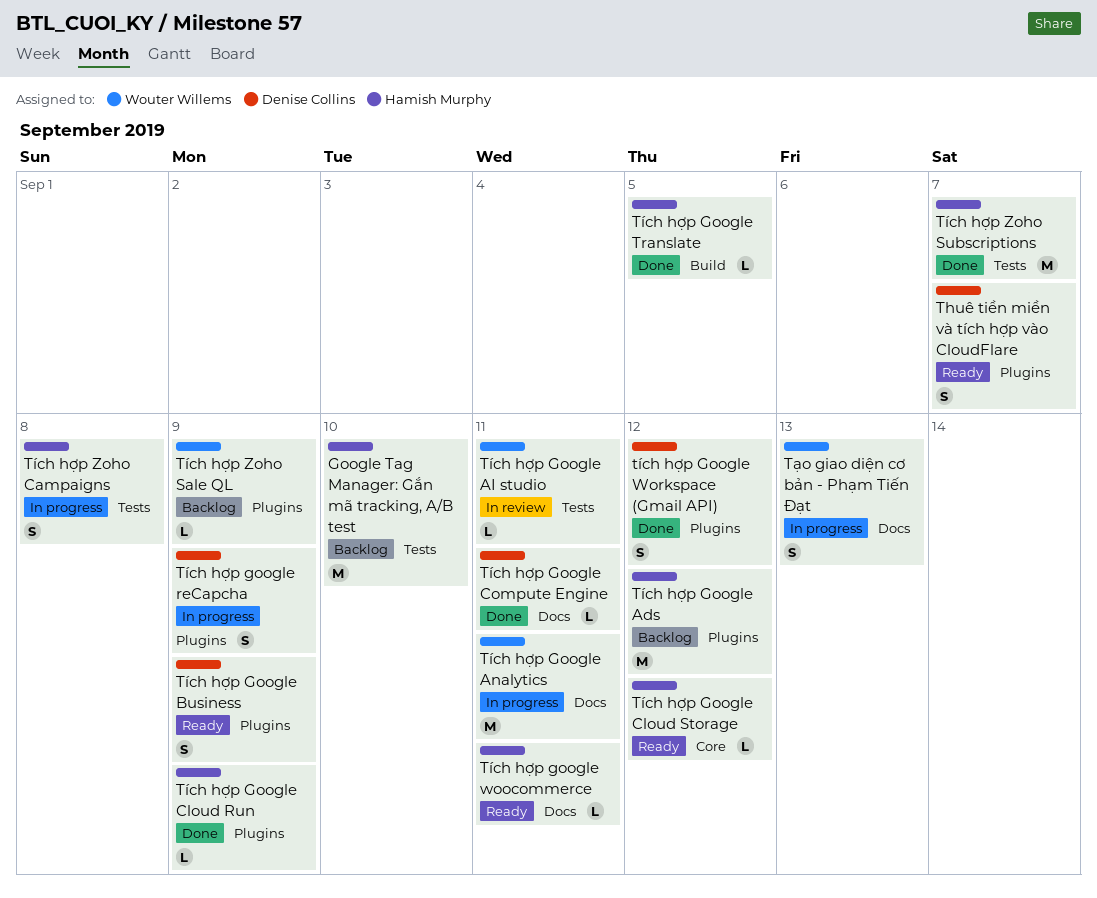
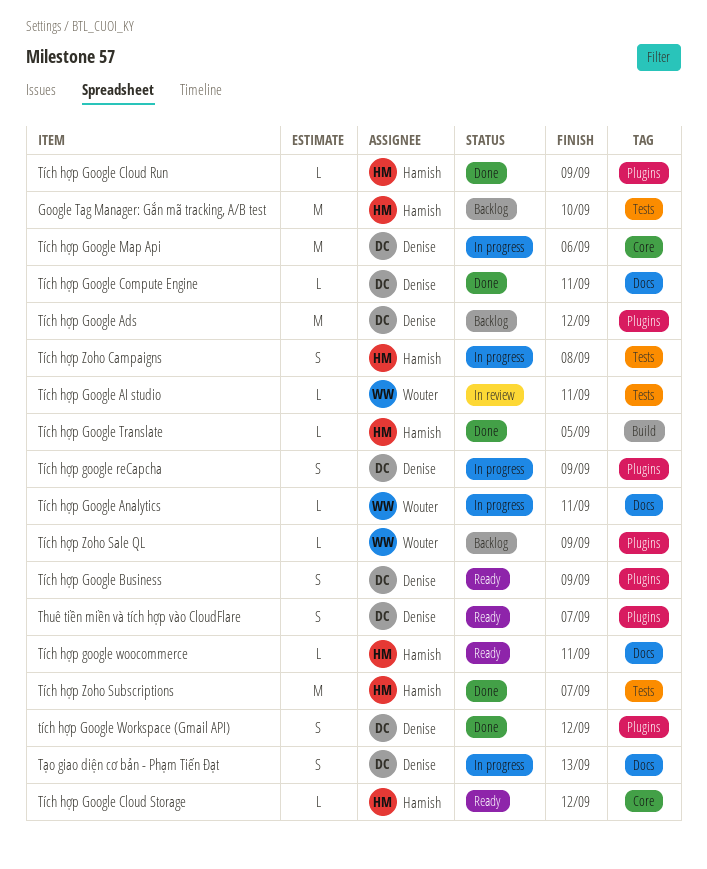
Tích hợp Google Ads, owner: Hamish Murphy -> Denise Collins
Tích hợp Google Analytics, estimate: M -> L
Tích hợp Google Map Api: none -> present
Tạo giao diện cơ bản - Phạm Tiến Đạt, owner: Wouter Willems -> Denise Collins

